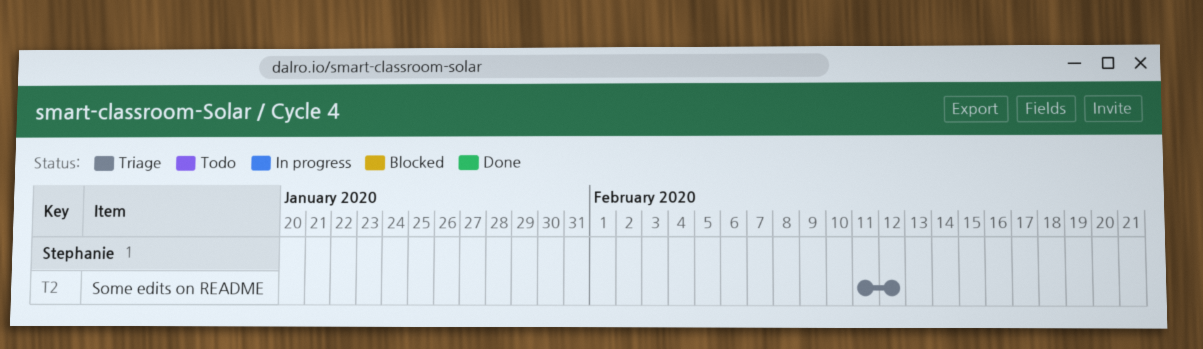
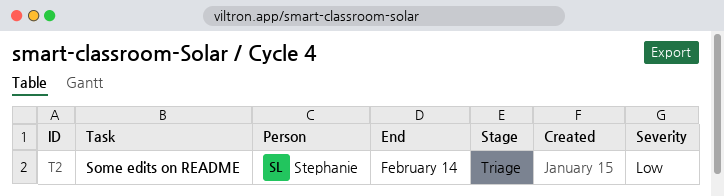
T2, due: Feb 12 -> Feb 14

